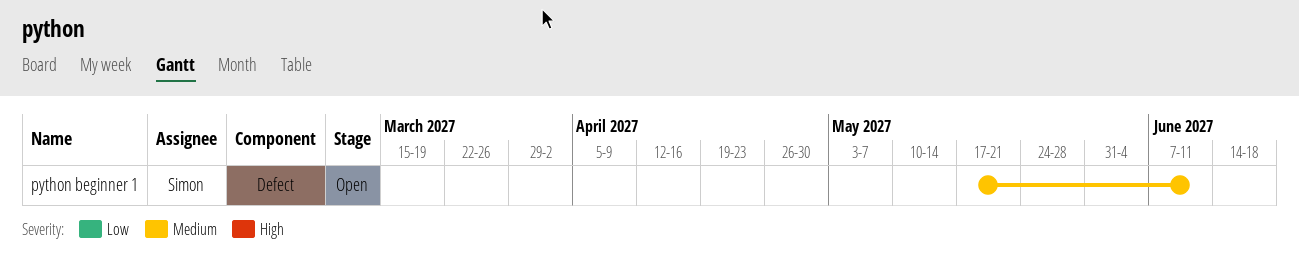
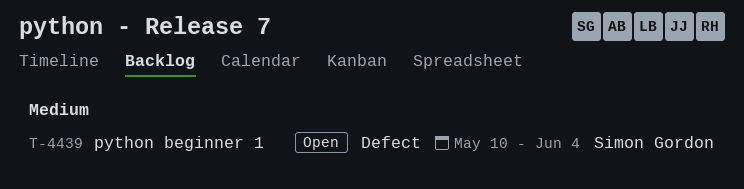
python beginner 1, start: May 17 -> May 10
python beginner 1, due: Jun 11 -> Jun 4

